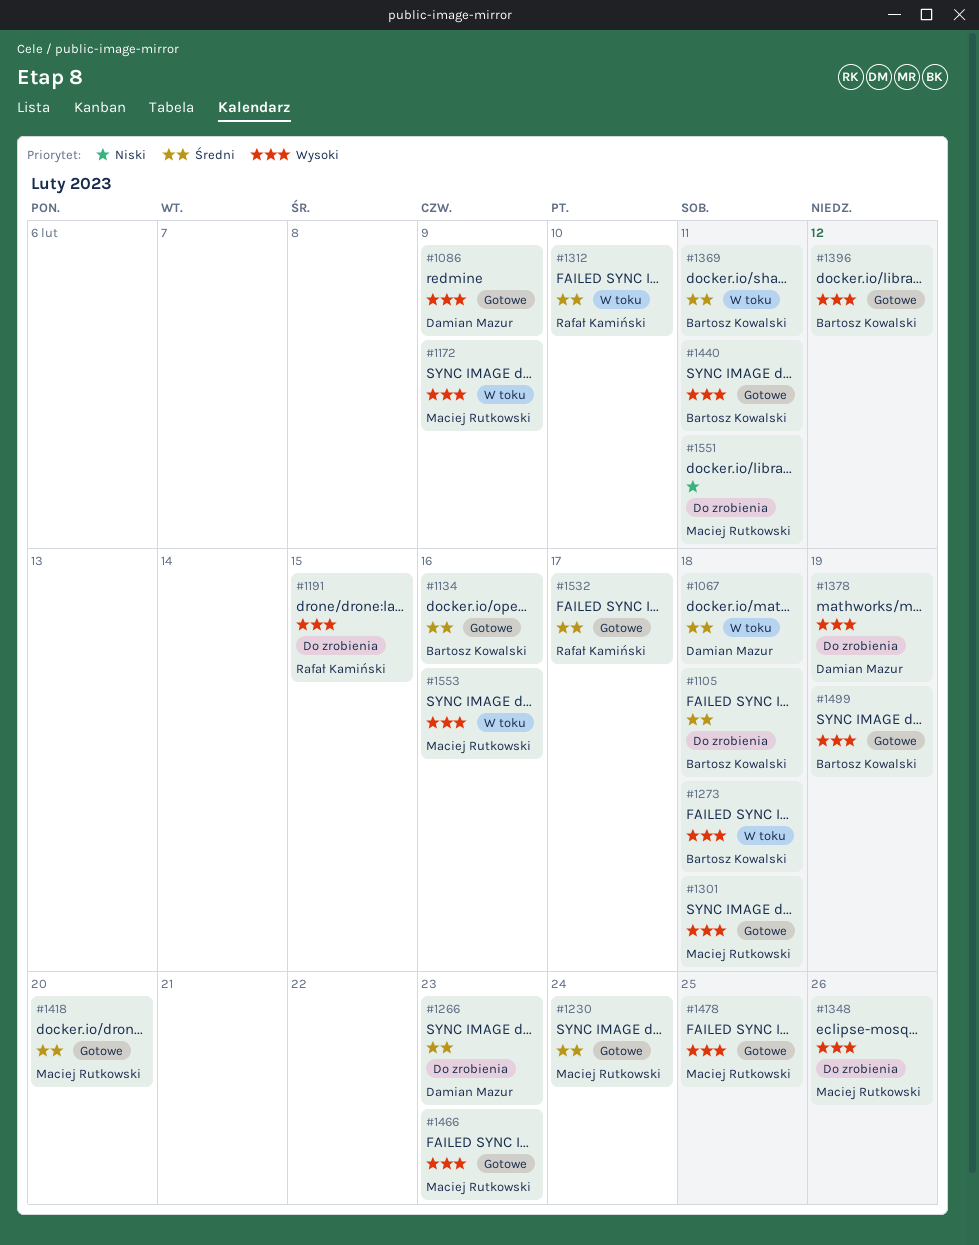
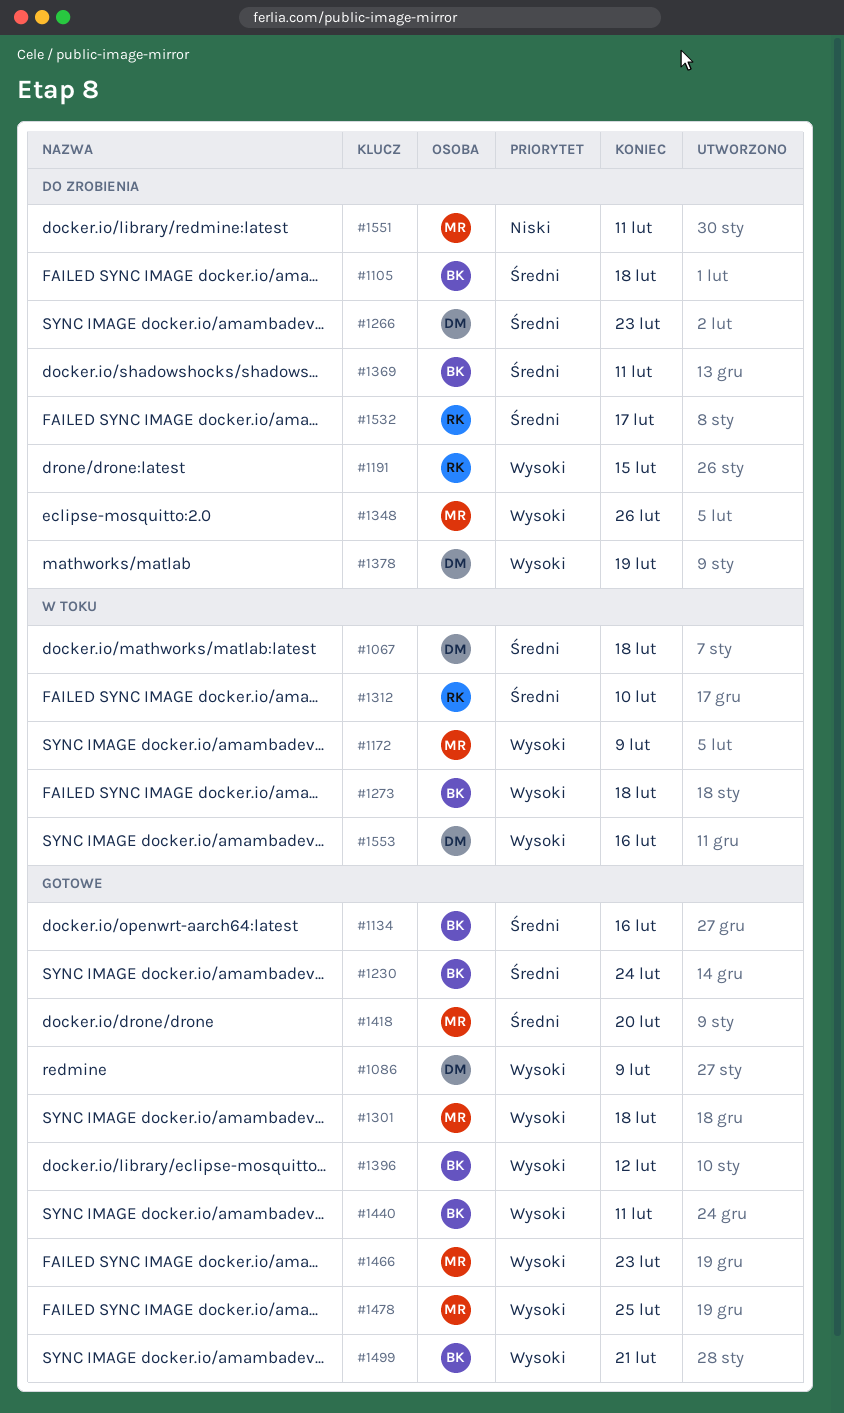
#1230, owner: Maciej Rutkowski -> Bartosz Kowalski
#1369, status: W toku -> Do zrobienia
#1499, due: Feb 19 -> Feb 21
#1532, status: Gotowe -> Do zrobienia
#1553, owner: Maciej Rutkowski -> Damian Mazur

